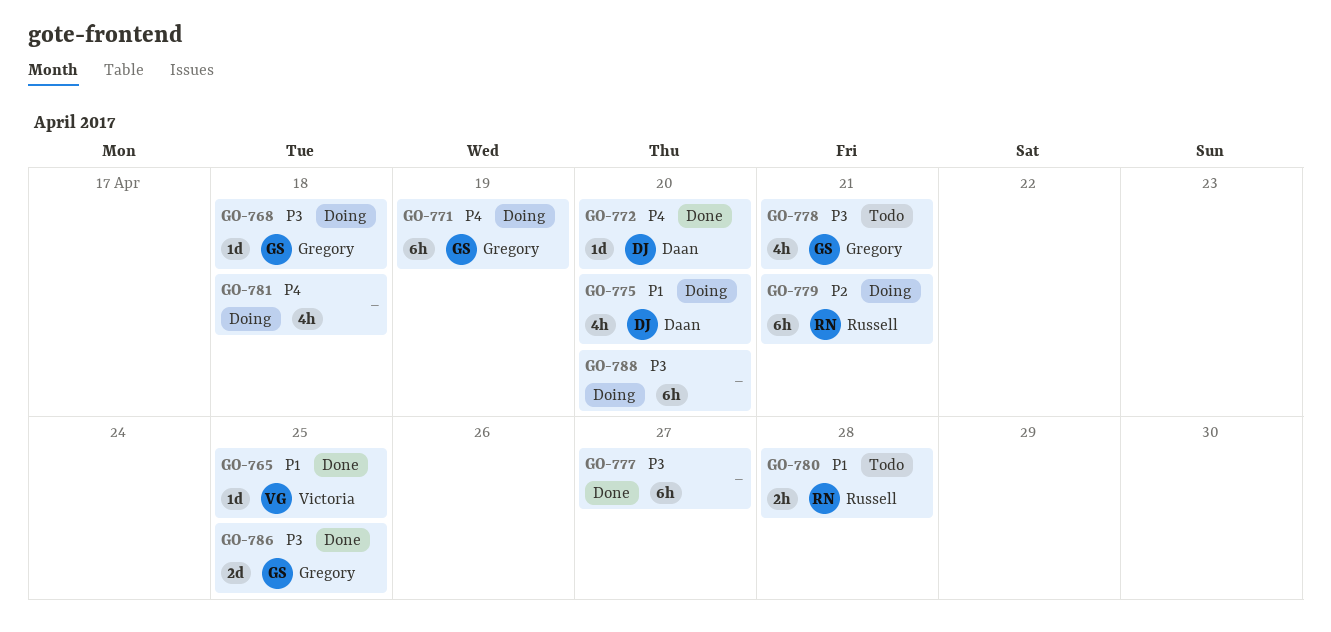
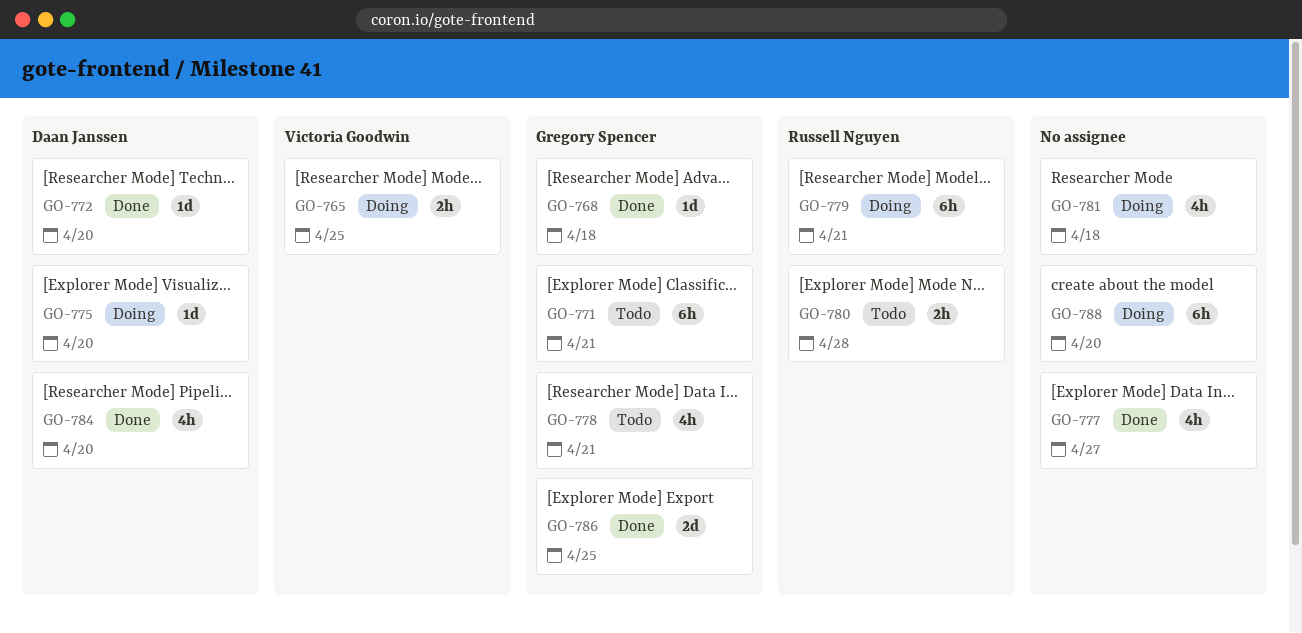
GO-765, status: Done -> Doing
GO-765, estimate: 1d -> 2h
GO-768, status: Doing -> Done
GO-771, status: Doing -> Todo
GO-771, due: Apr 19 -> Apr 21
GO-775, estimate: 4h -> 1d
GO-777, estimate: 6h -> 4h
GO-784: none -> present

